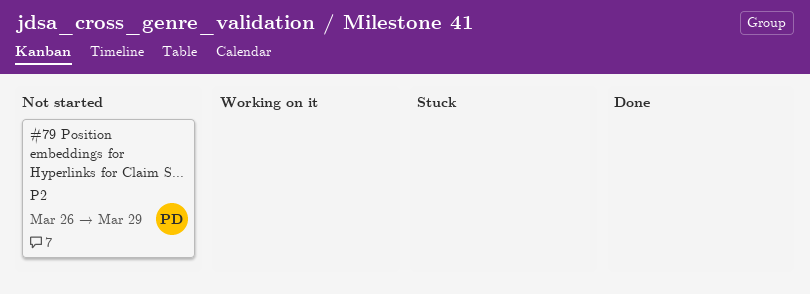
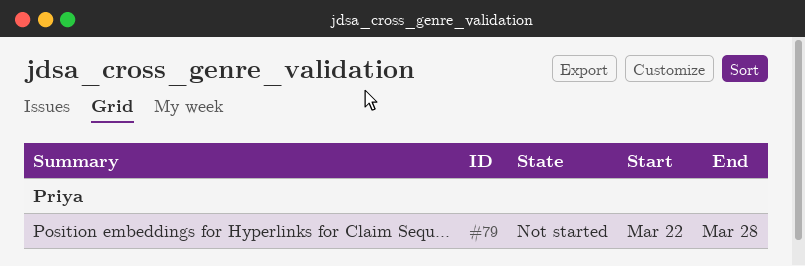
#79, start: Mar 26 -> Mar 22
#79, due: Mar 29 -> Mar 28

